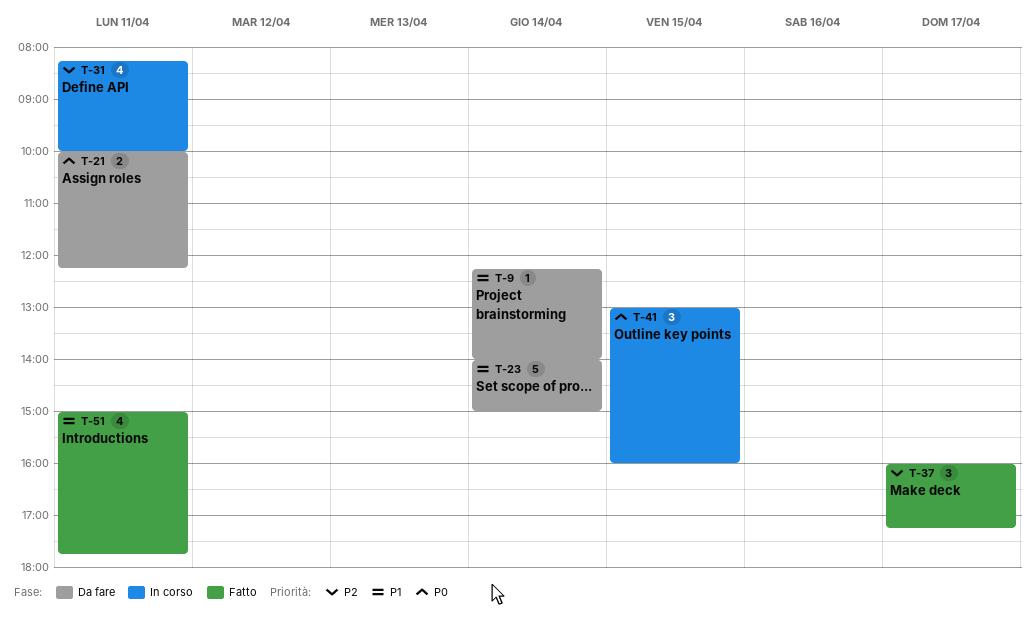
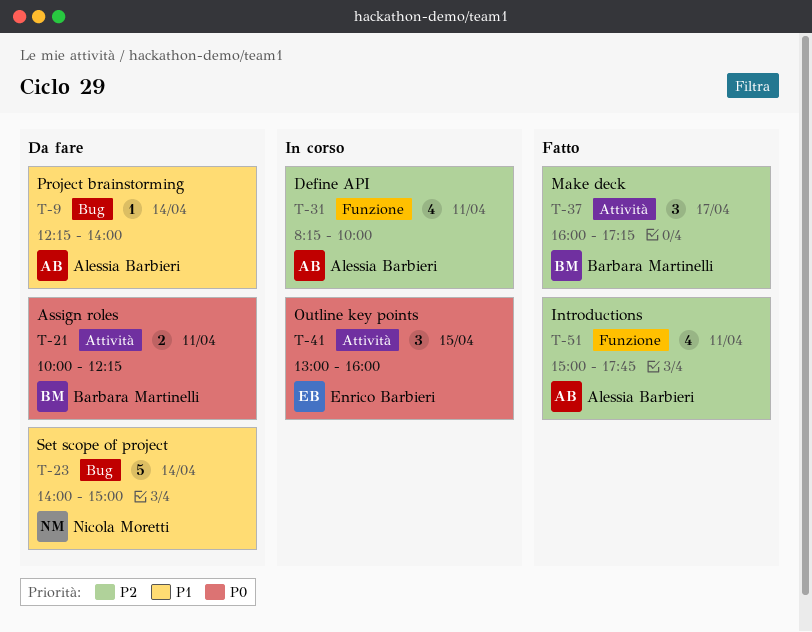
T-51, priority: P1 -> P2

